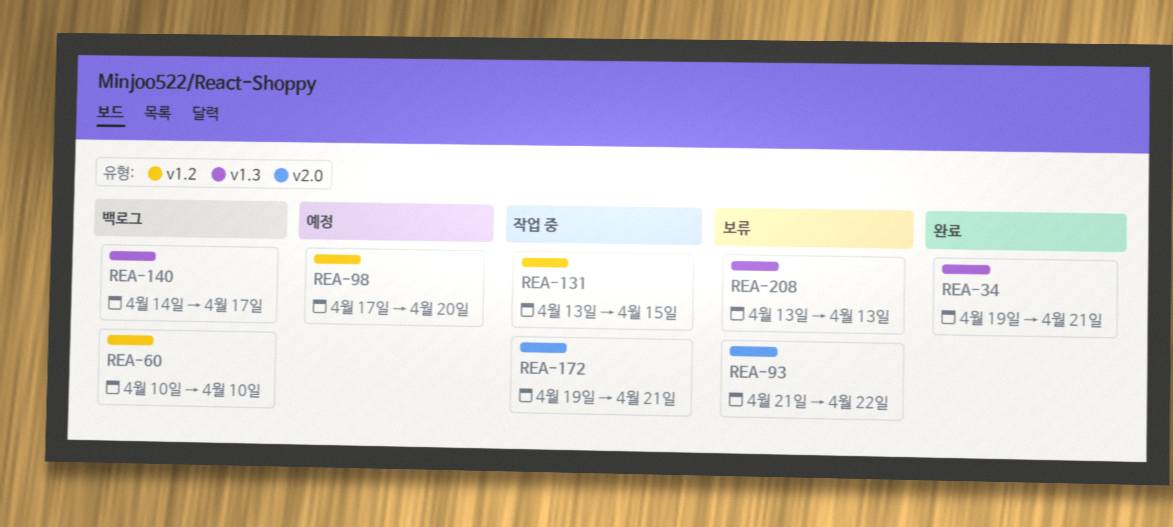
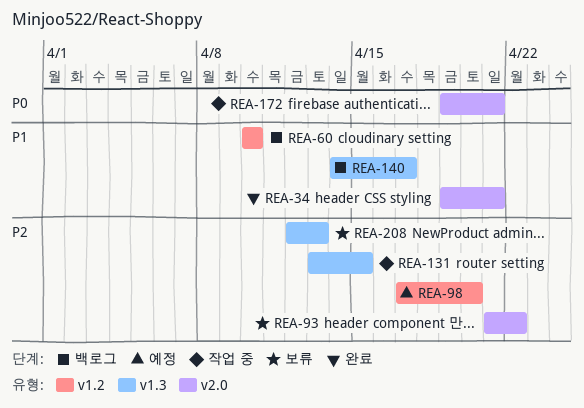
REA-34, label: v1.3 -> v2.0
REA-131, label: v1.2 -> v1.3
REA-208, start: Apr 13 -> Apr 12

